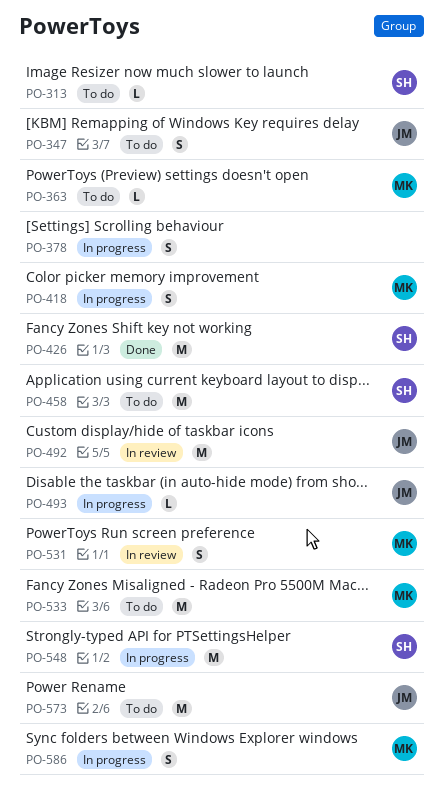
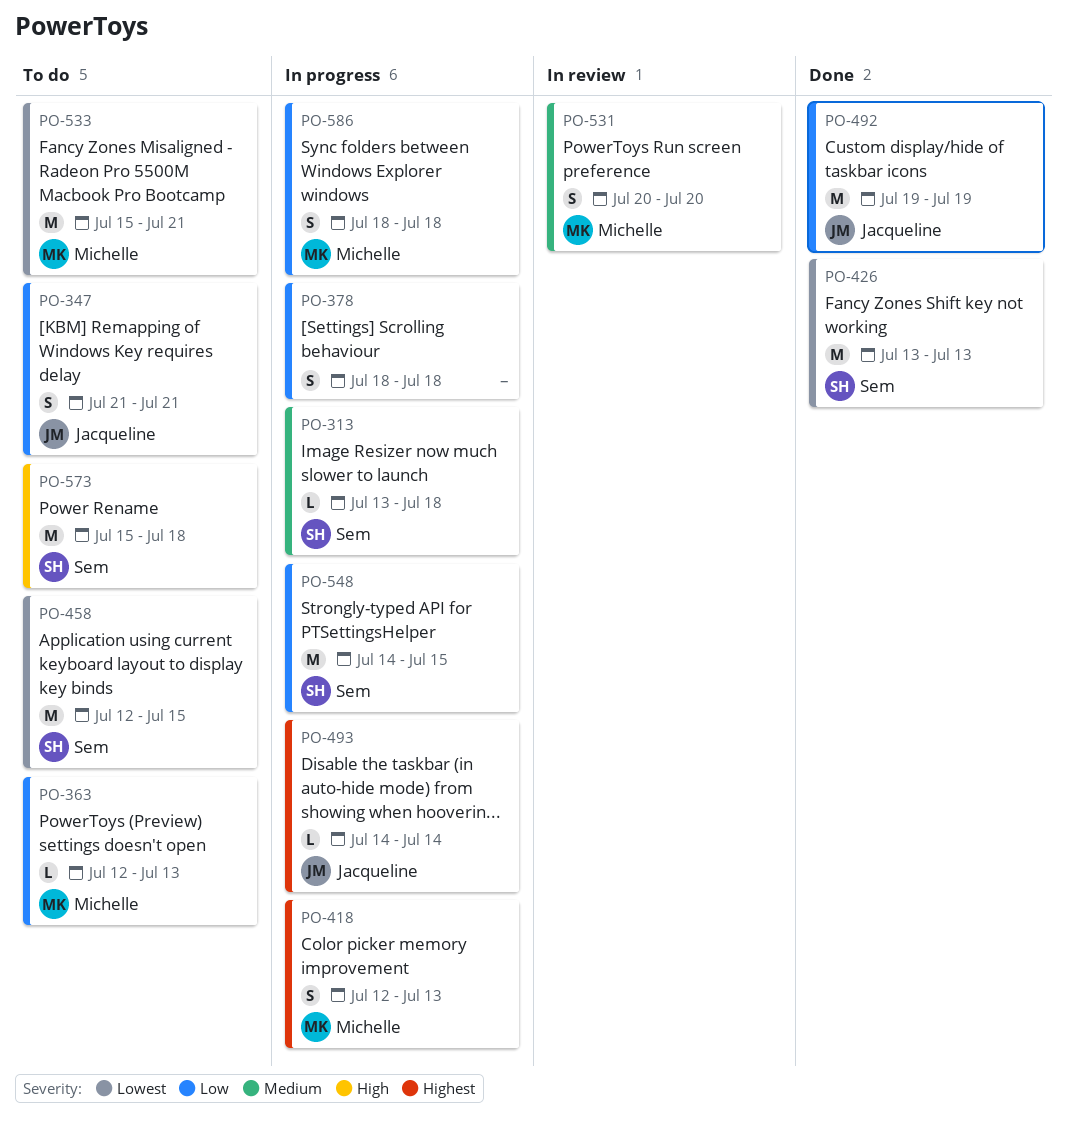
PO-313, status: To do -> In progress
PO-492, status: In review -> Done
PO-573, owner: Jacqueline -> Sem

